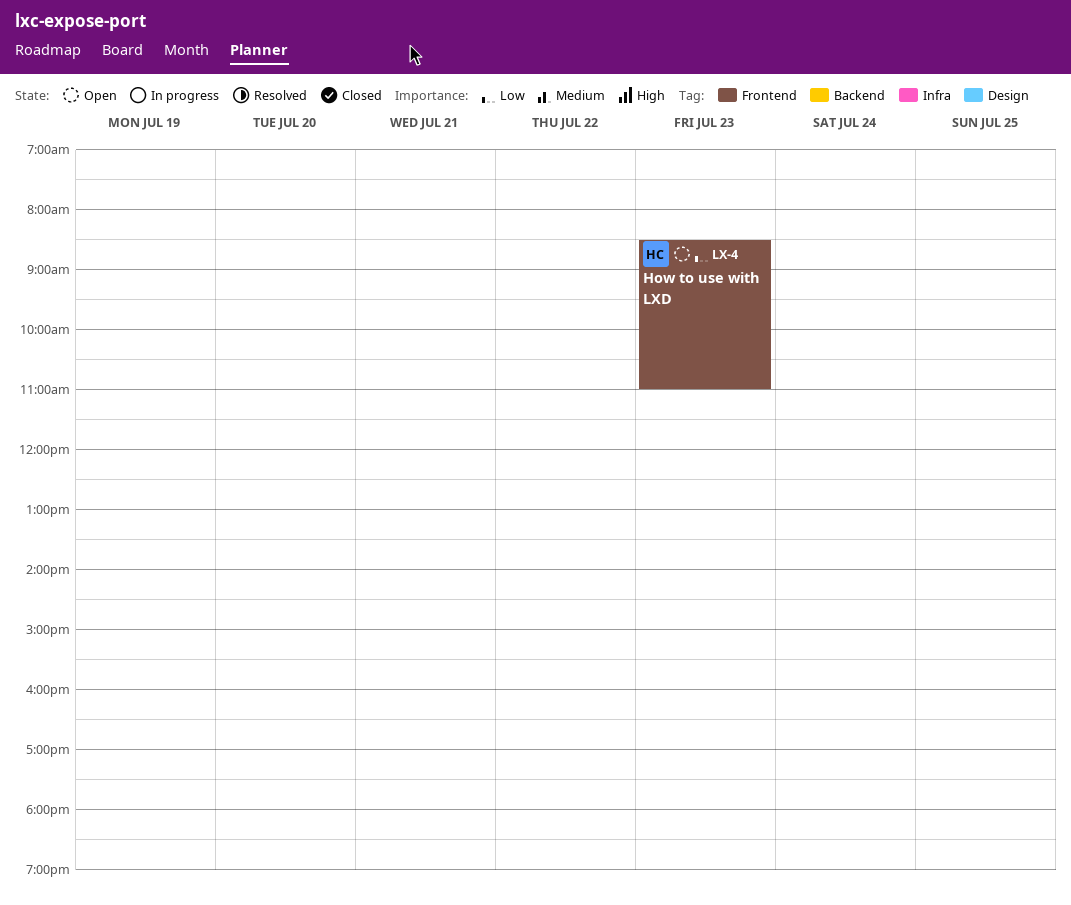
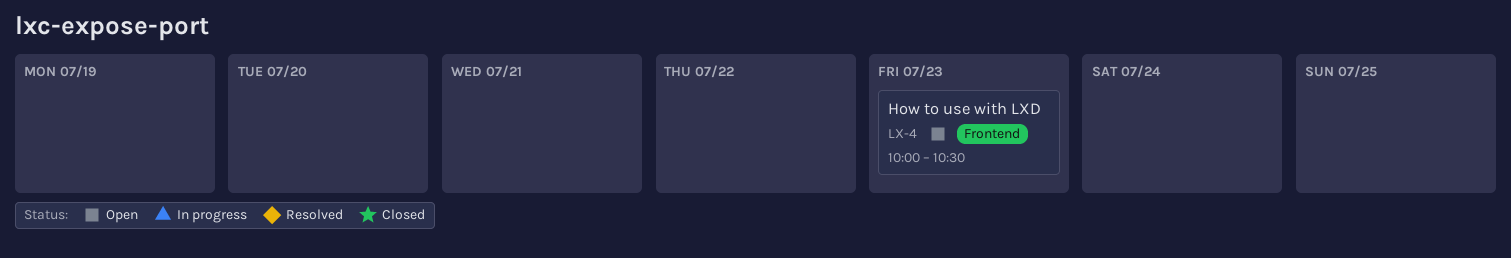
LX-4, begins: 08:30 -> 10:00
LX-4, ends: 11:00 -> 10:30

